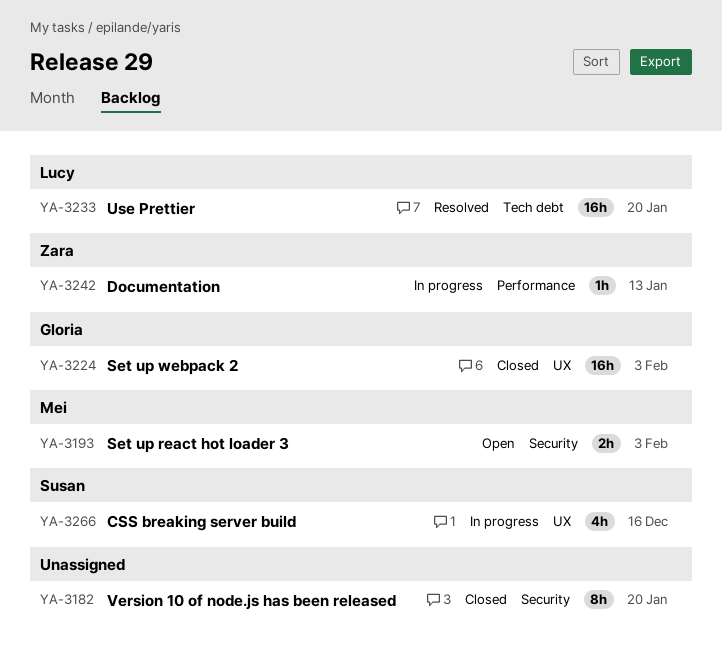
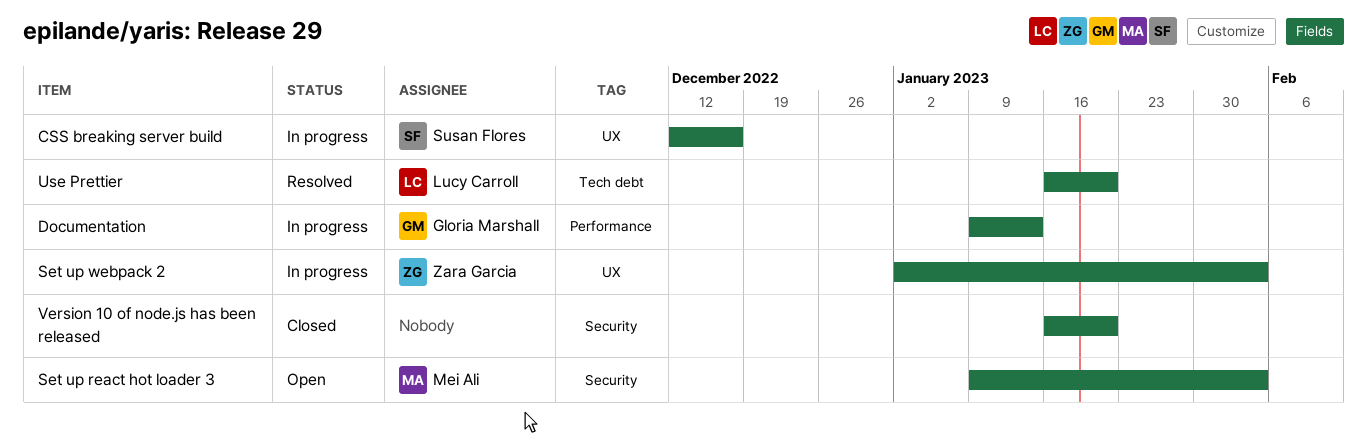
Documentation, owner: Zara Garcia -> Gloria Marshall
Set up webpack 2, status: Closed -> In progress
Set up webpack 2, owner: Gloria Marshall -> Zara Garcia

